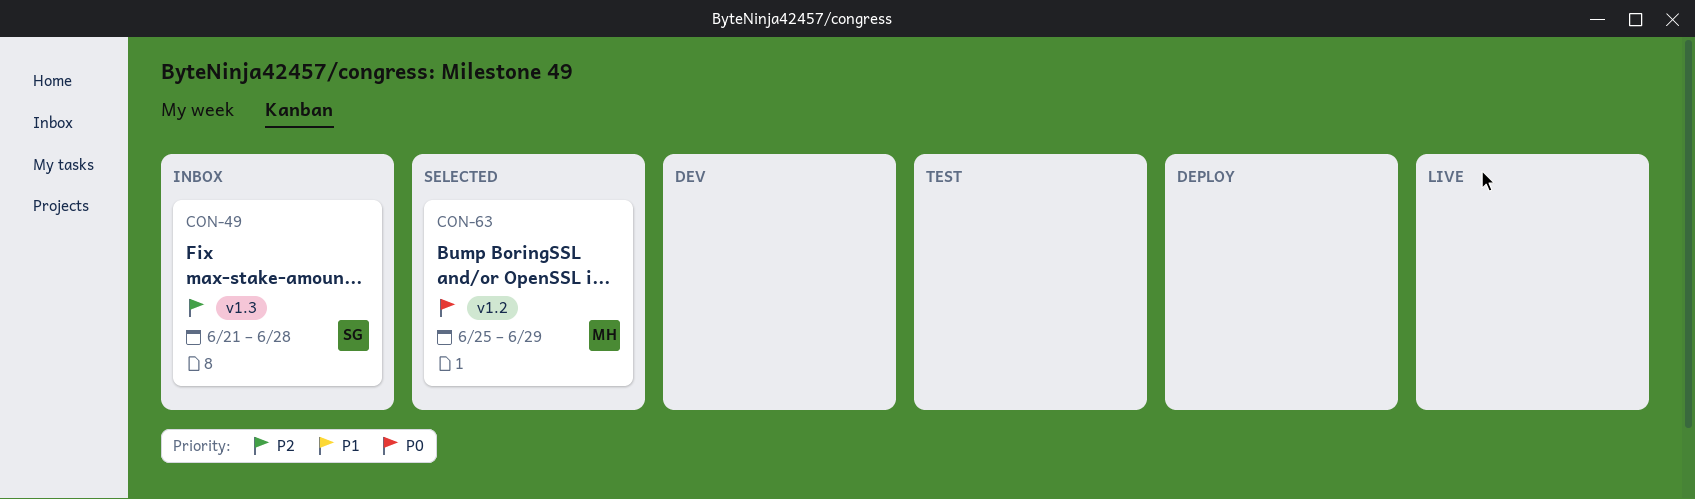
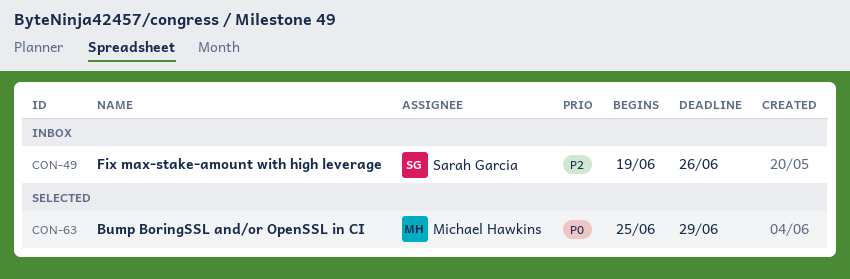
CON-49, start: Jun 21 -> Jun 19
CON-49, due: Jun 28 -> Jun 26

